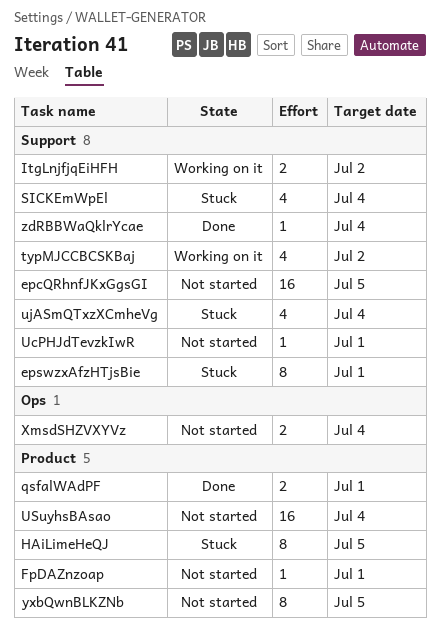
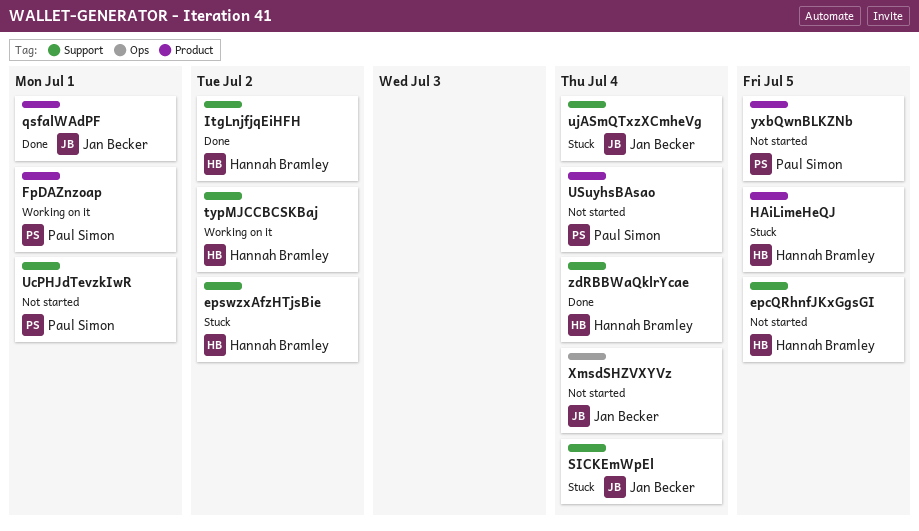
epswzxAfzHTjsBie, due: Jul 1 -> Jul 2
FpDAZnzoap, status: Not started -> Working on it
ItgLnjfjqEiHFH, status: Working on it -> Done

